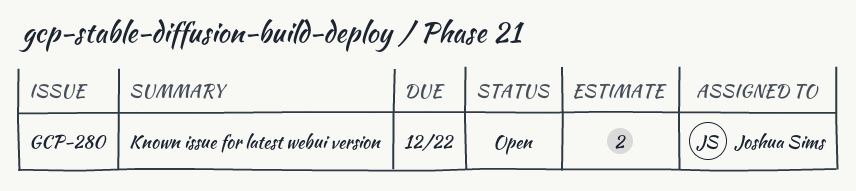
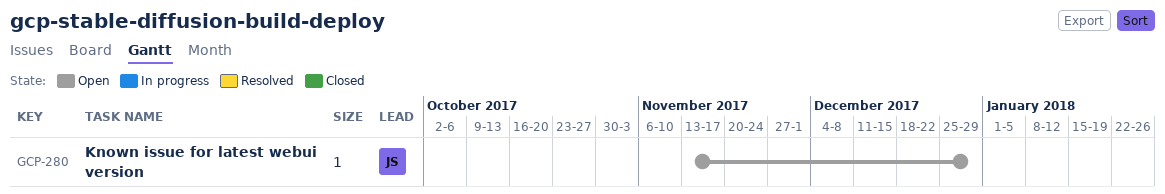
GCP-280, estimate: 2 -> 1
GCP-280, due: Dec 22 -> Dec 29

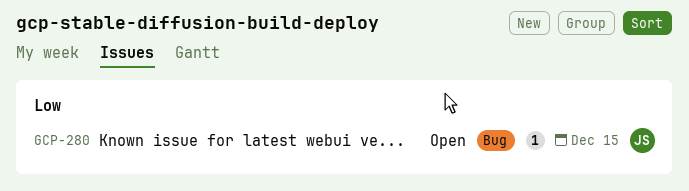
GCP-280, due: Dec 29 -> Dec 15

